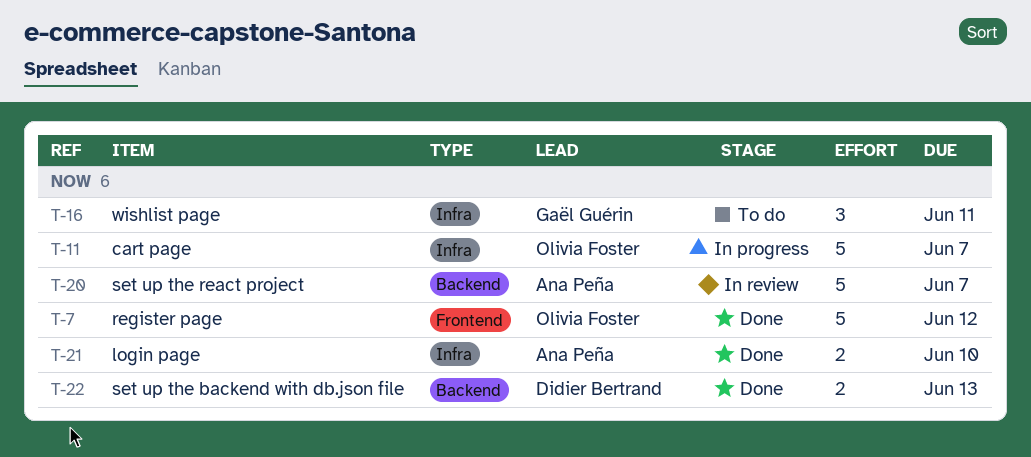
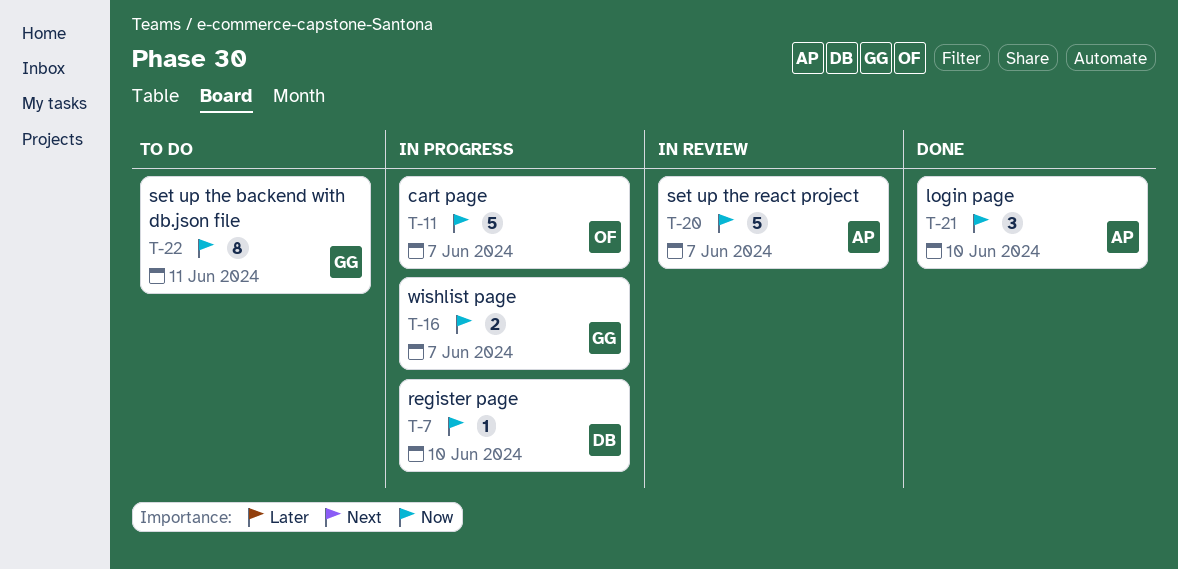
T-7, status: Done -> In progress
T-7, owner: Olivia Foster -> Didier Bertrand
T-7, estimate: 5 -> 1
T-7, due: Jun 12 -> Jun 10
T-16, status: To do -> In progress
T-16, estimate: 3 -> 2
T-16, due: Jun 11 -> Jun 7
T-21, estimate: 2 -> 3
T-22, status: Done -> To do
T-22, owner: Didier Bertrand -> Gaël Guérin
T-22, estimate: 2 -> 8
T-22, due: Jun 13 -> Jun 11

